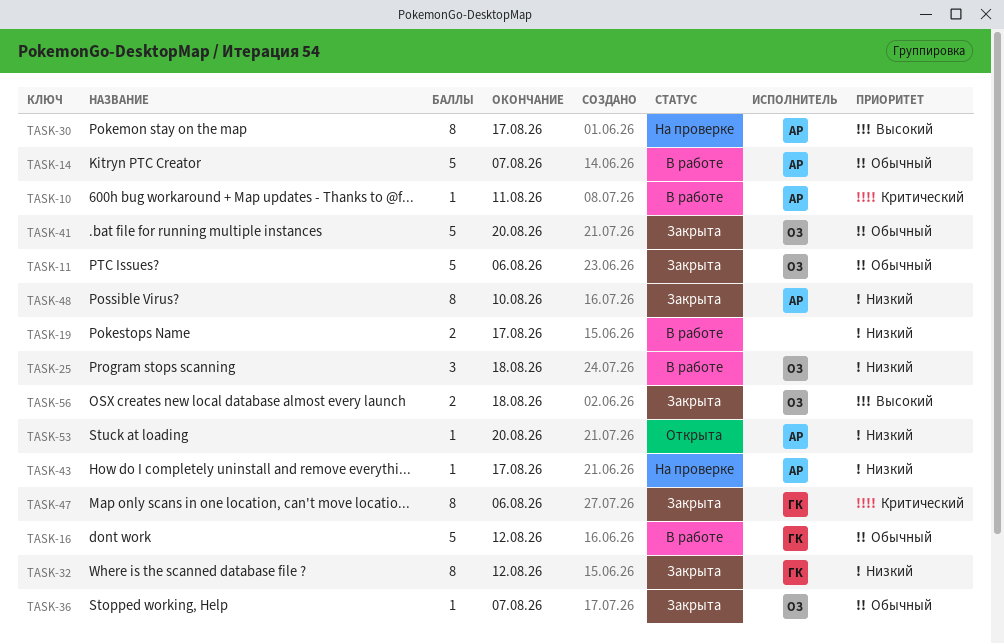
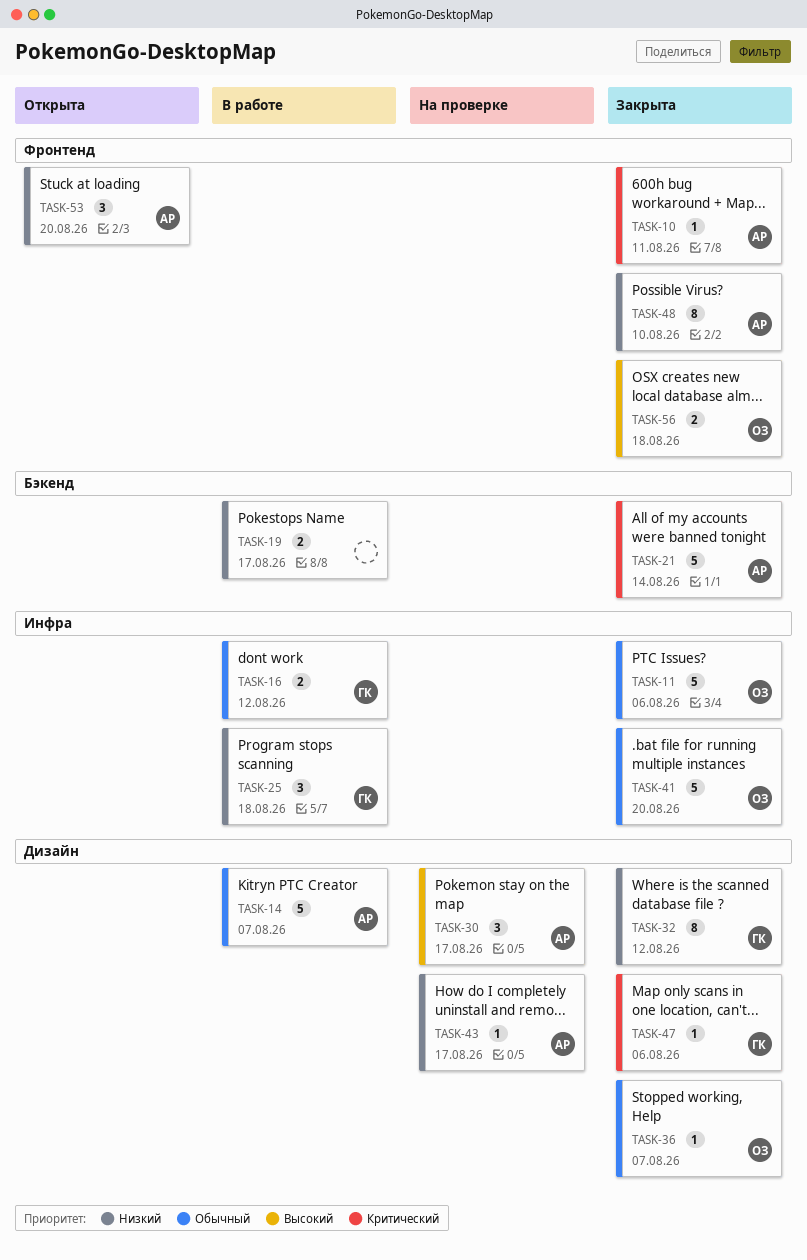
TASK-10, status: В работе -> Закрыта
TASK-16, estimate: 5 -> 2
TASK-21: none -> present
TASK-25, owner: ОЗ -> ГК
TASK-30, estimate: 8 -> 3
TASK-47, estimate: 8 -> 1
TASK-53, estimate: 1 -> 3

